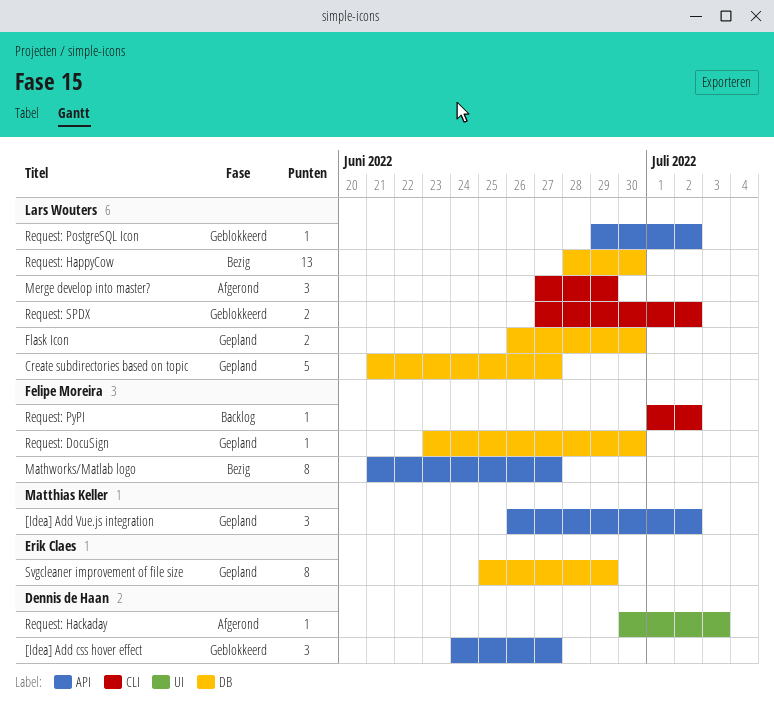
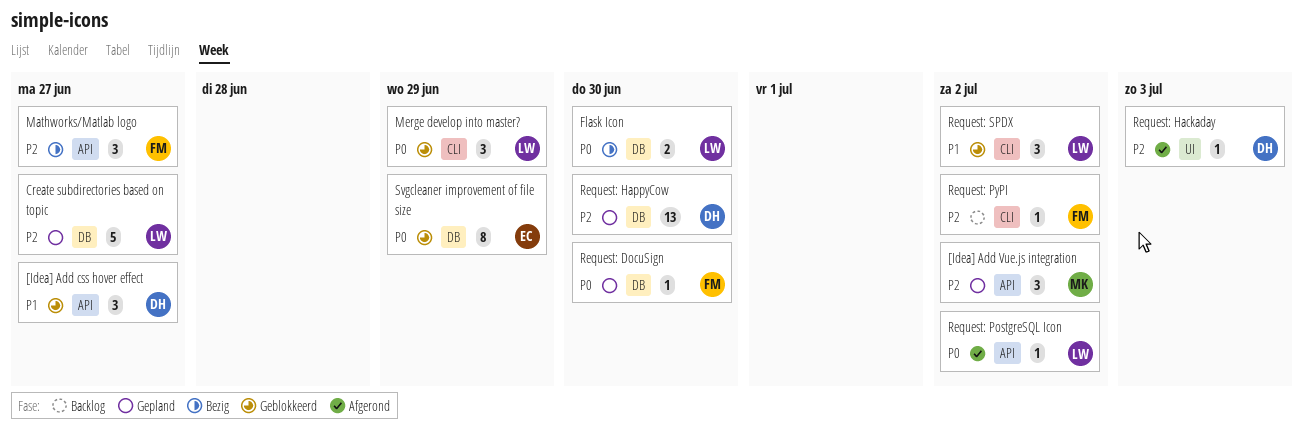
Flask Icon, status: Gepland -> Bezig
Mathworks/Matlab logo, estimate: 8 -> 3
Merge develop into master?, status: Afgerond -> Geblokkeerd
Request: HappyCow, status: Bezig -> Gepland
Request: HappyCow, owner: Lars Wouters -> Dennis de Haan
Request: PostgreSQL Icon, status: Geblokkeerd -> Afgerond
Request: SPDX, estimate: 2 -> 3
Svgcleaner improvement of file size, status: Gepland -> Geblokkeerd

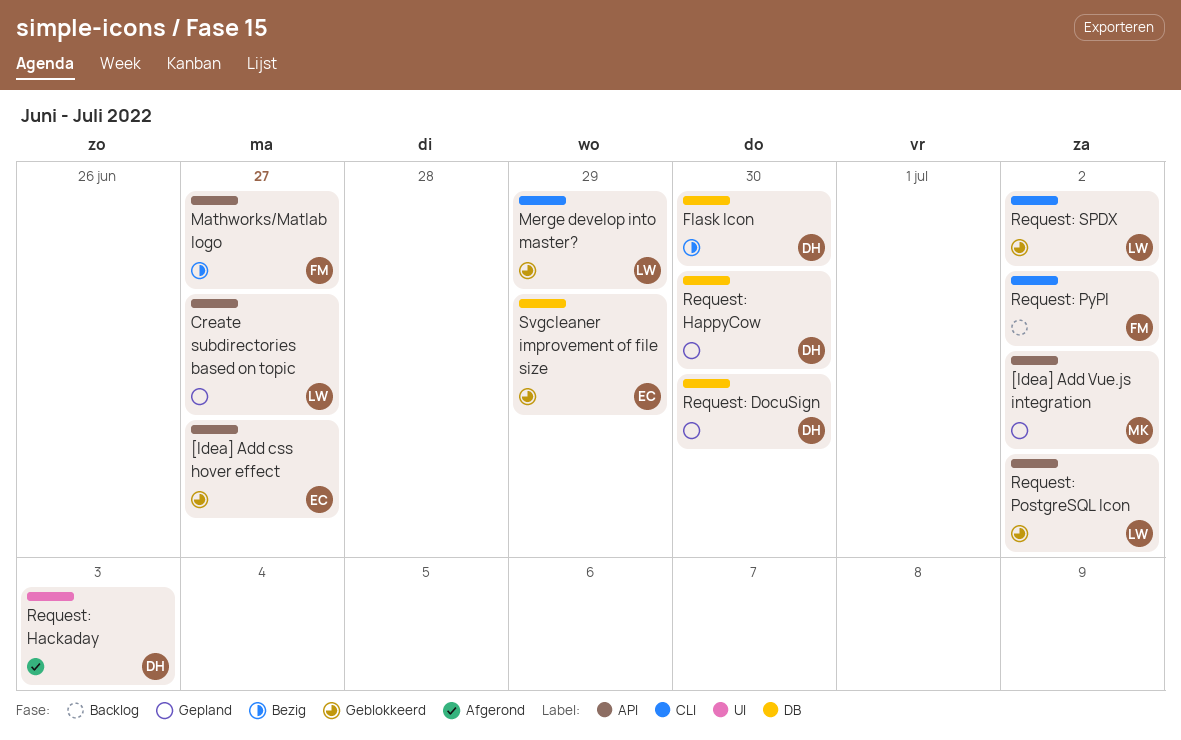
[Idea] Add css hover effect, owner: DH -> EC
Create subdirectories based on topic, label: DB -> API
Flask Icon, owner: LW -> DH
Request: DocuSign, owner: FM -> DH
Request: PostgreSQL Icon, status: Afgerond -> Geblokkeerd

